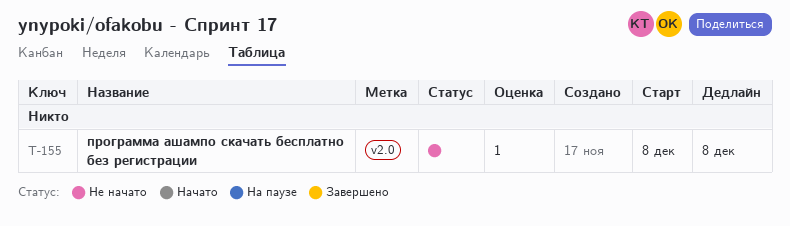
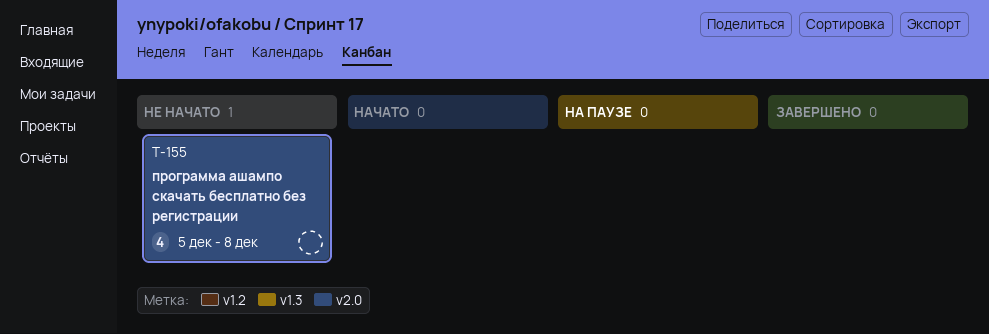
T-155, estimate: 1 -> 4
T-155, start: Dec 8 -> Dec 5

